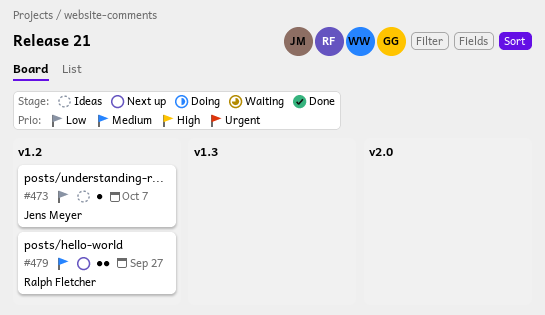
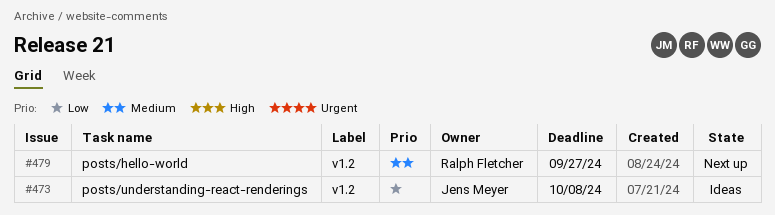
#473, due: Oct 7 -> Oct 8

